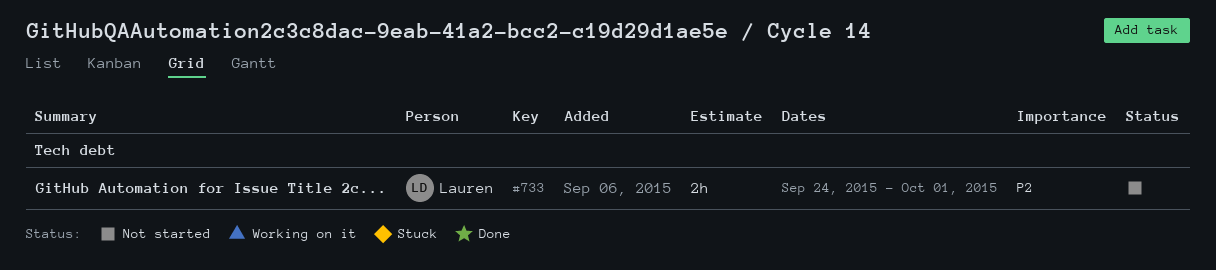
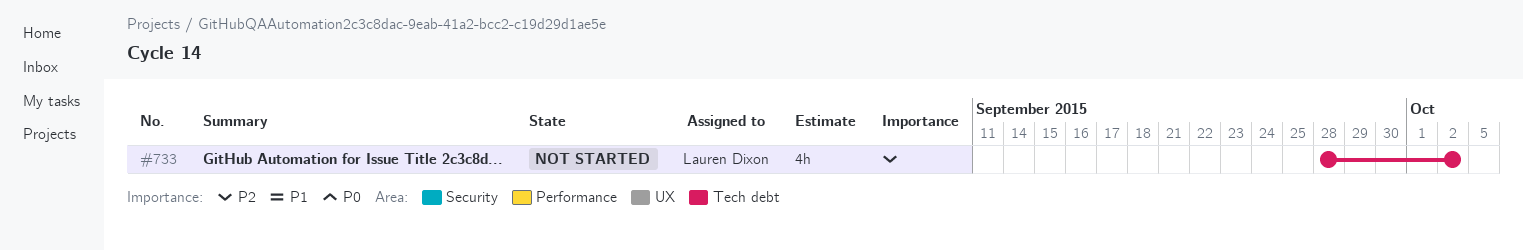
#733, estimate: 2h -> 4h
#733, start: Sep 24 -> Sep 28
#733, due: Oct 1 -> Oct 2

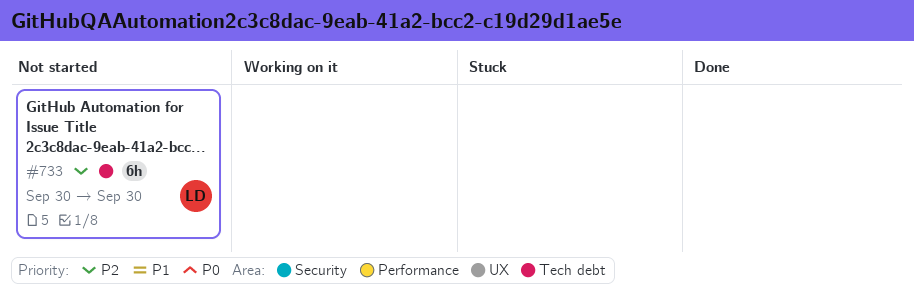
#733, estimate: 4h -> 6h
#733, start: Sep 28 -> Sep 30
#733, due: Oct 2 -> Sep 30

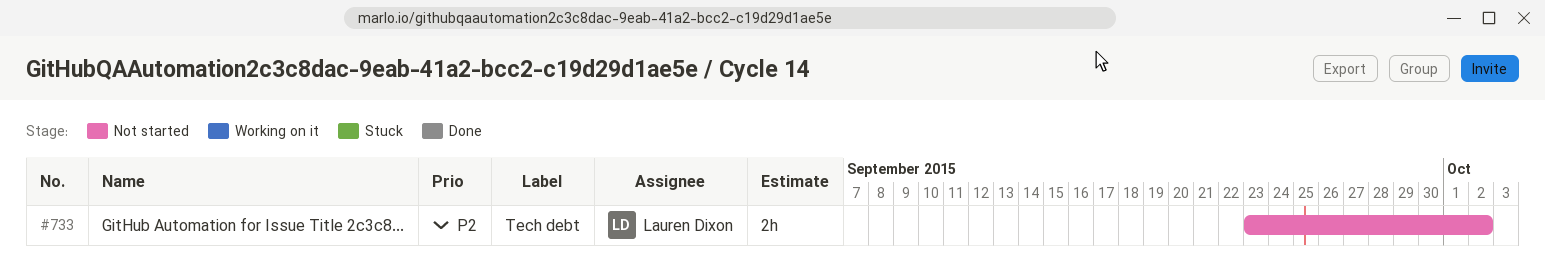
#733, estimate: 6h -> 2h
#733, start: Sep 30 -> Sep 23
#733, due: Sep 30 -> Oct 2

